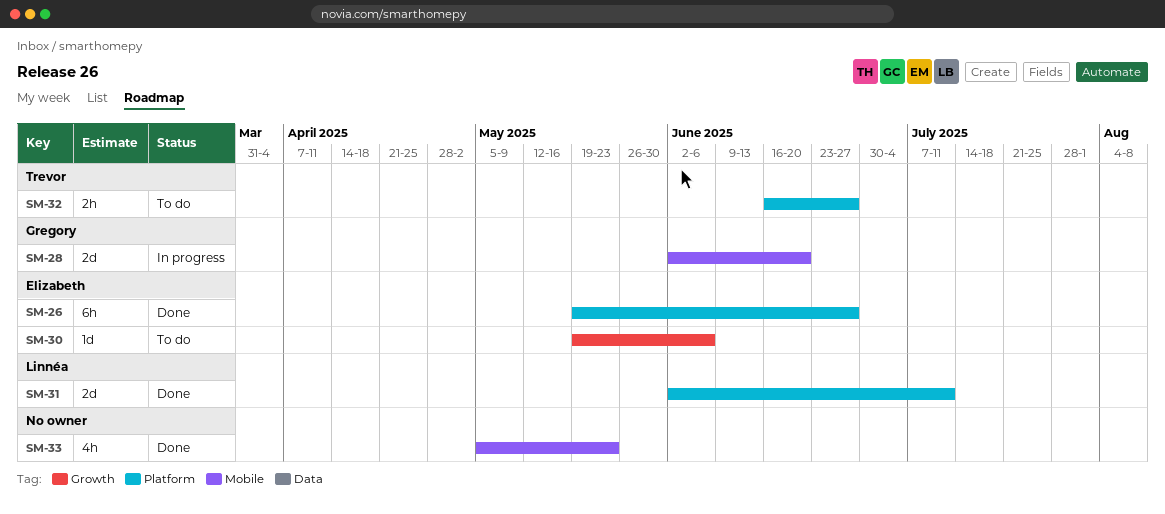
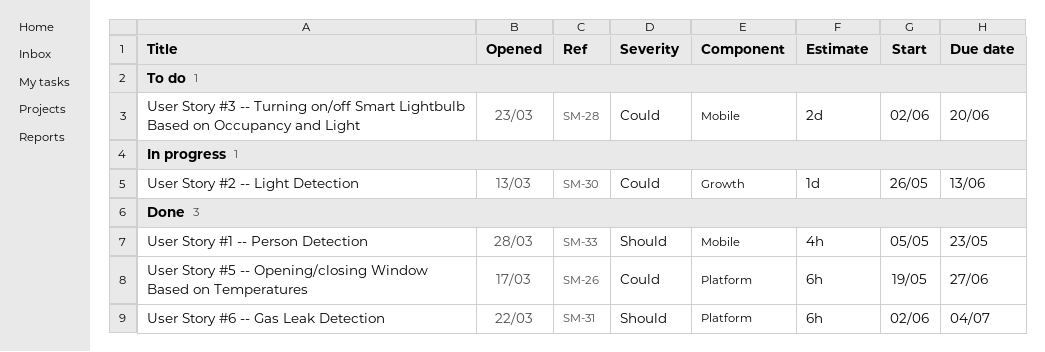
SM-28, status: In progress -> To do
SM-30, status: To do -> In progress
SM-30, start: May 19 -> May 26
SM-30, due: Jun 6 -> Jun 13
SM-31, estimate: 2d -> 6h
SM-31, due: Jul 11 -> Jul 4
SM-32: present -> none

